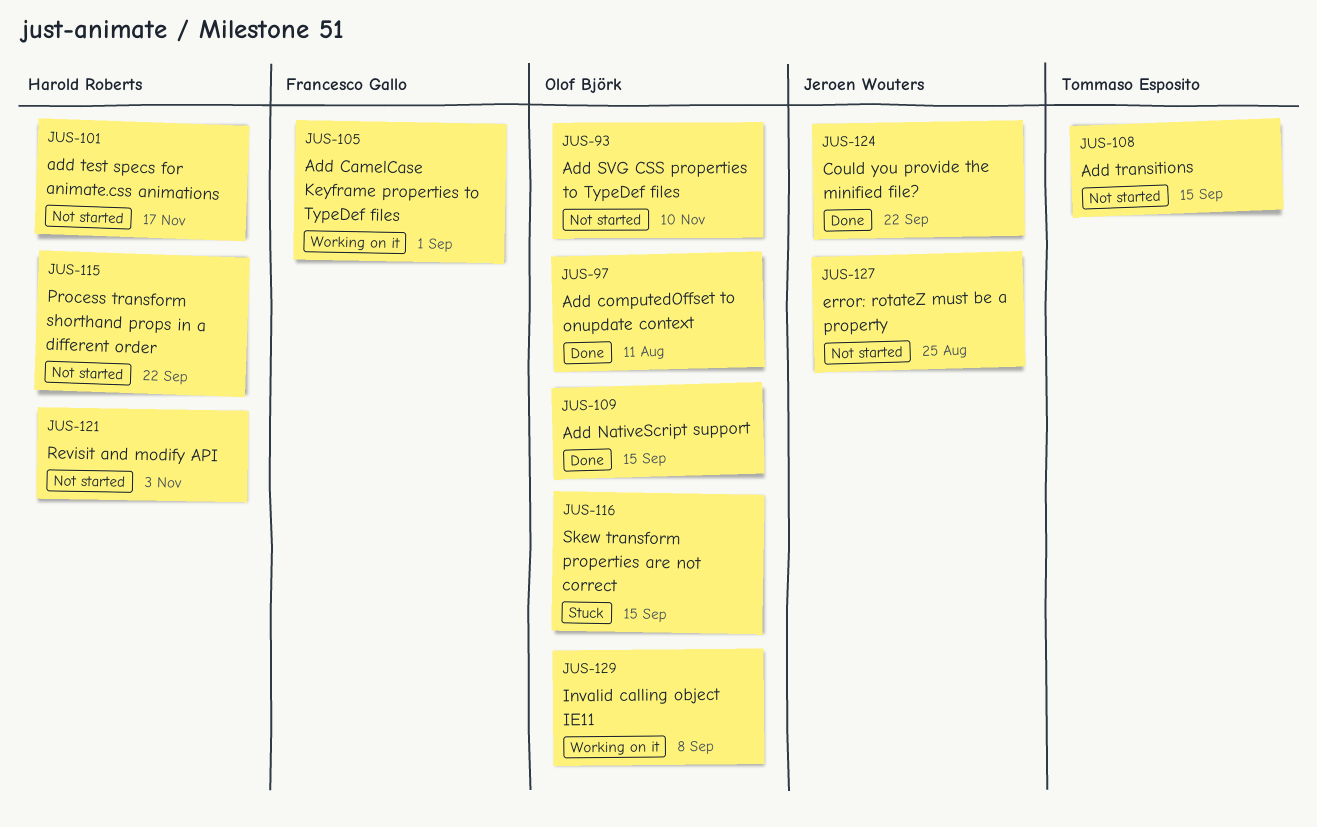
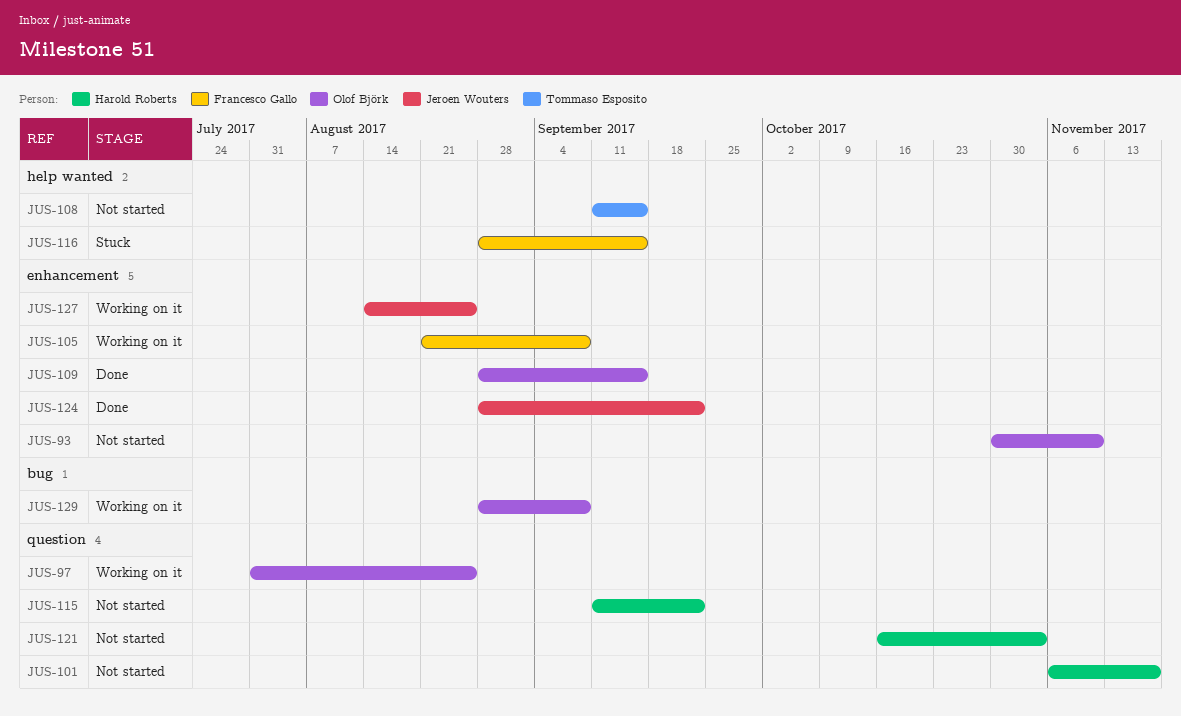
JUS-97, status: Done -> Working on it
JUS-97, due: Aug 11 -> Aug 25
JUS-105, due: Sep 1 -> Sep 8
JUS-116, owner: Olof Björk -> Francesco Gallo
JUS-127, status: Not started -> Working on it

